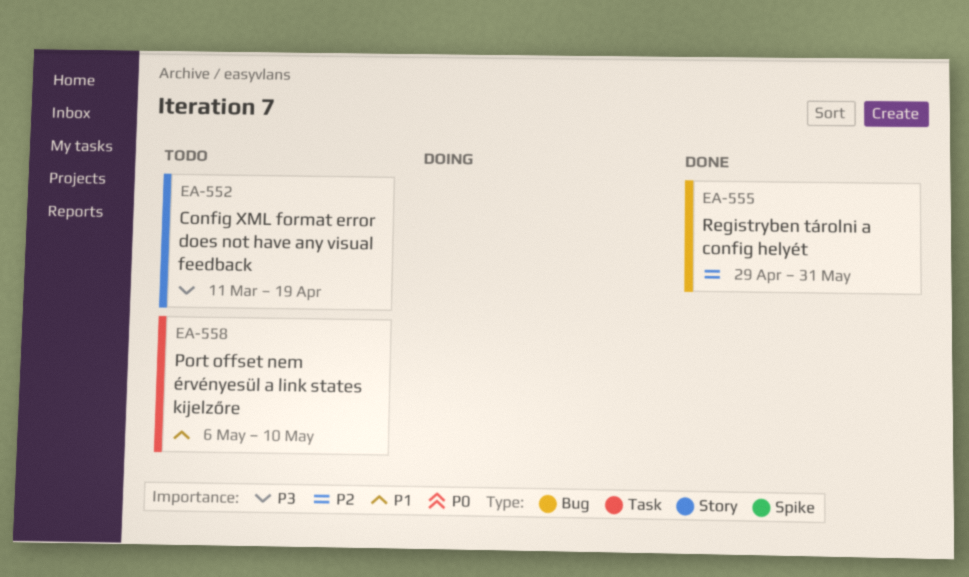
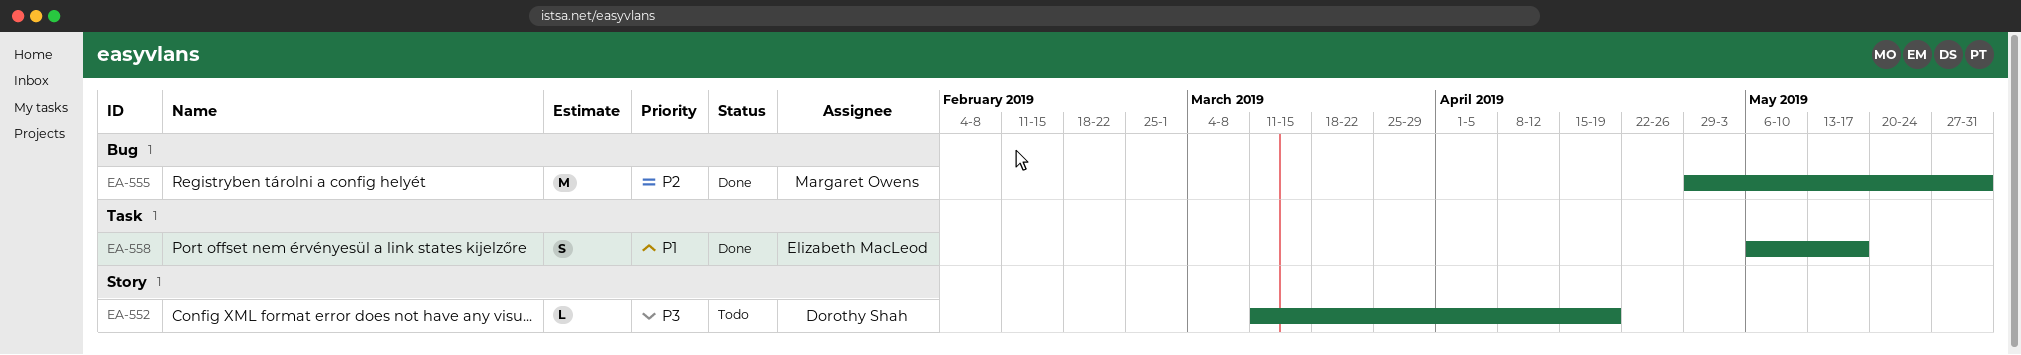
EA-558, status: Todo -> Done
EA-558, due: May 10 -> May 17

